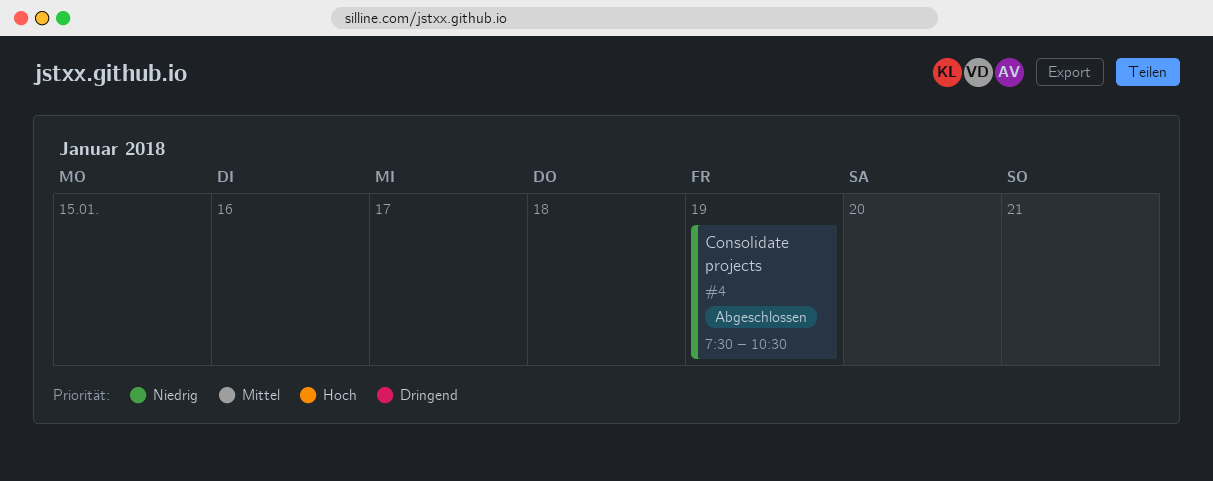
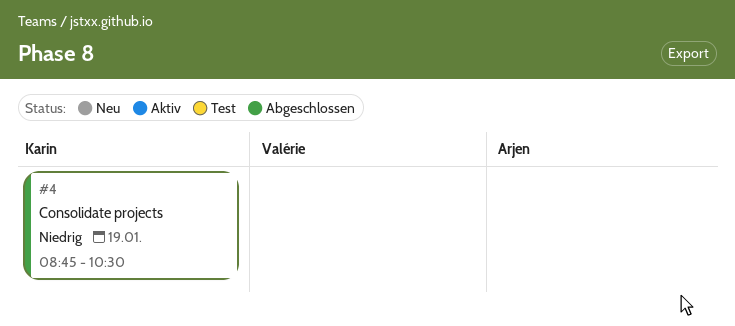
#4, begins: 07:30 -> 08:45

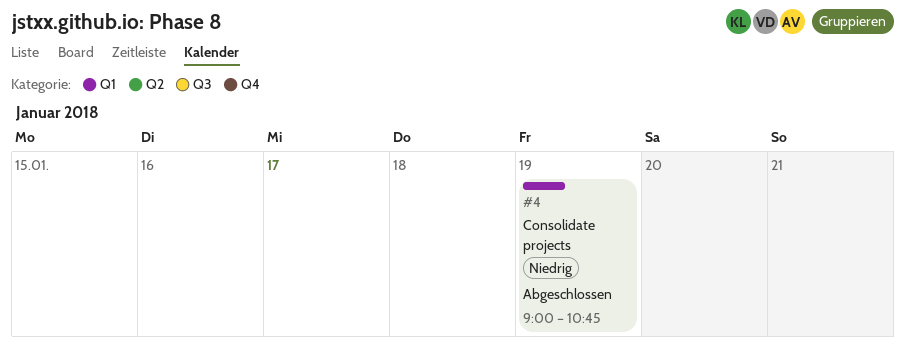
#4, begins: 08:45 -> 09:00
#4, ends: 10:30 -> 10:45

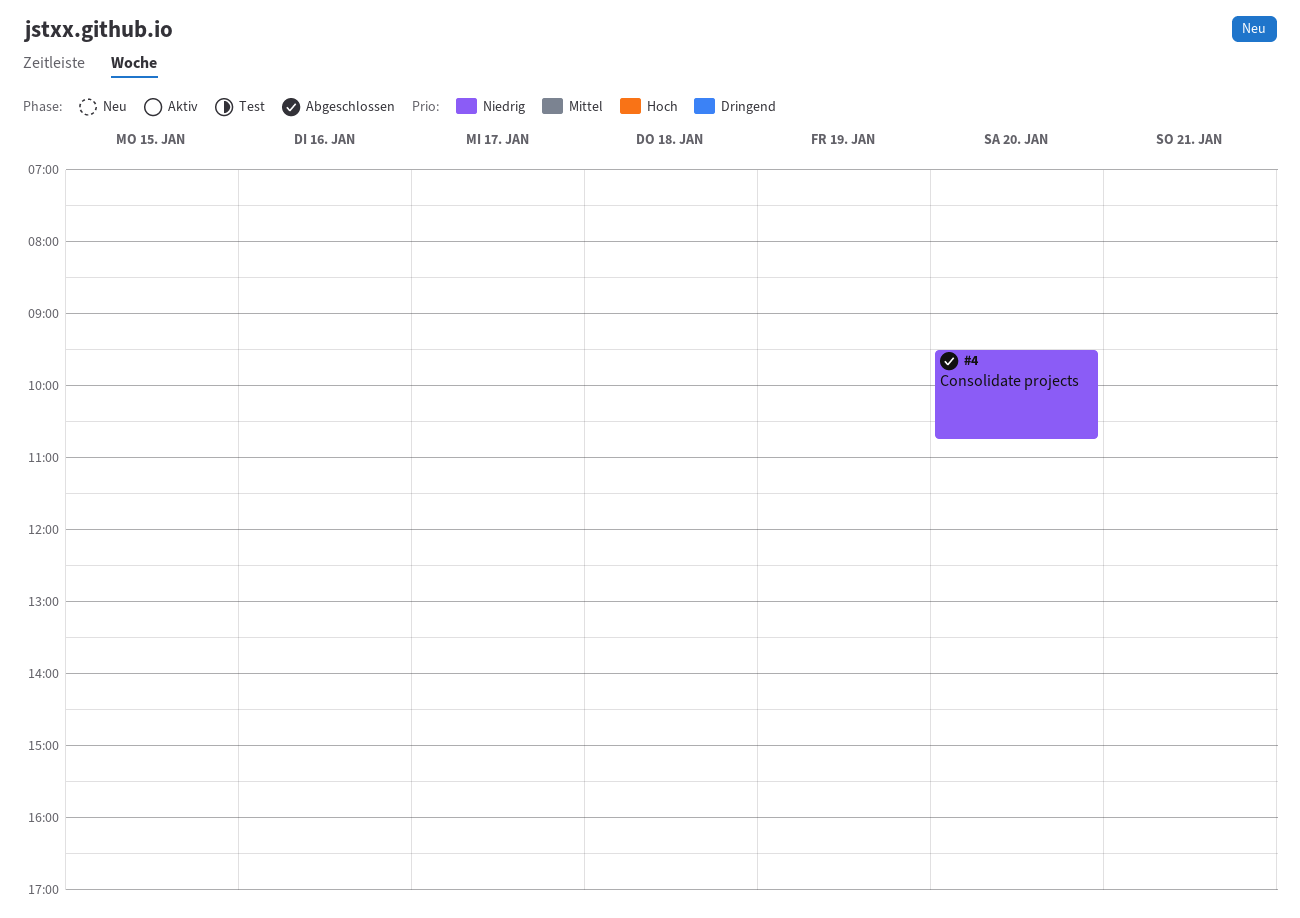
#4, day: Jan 19 -> Jan 20
#4, begins: 09:00 -> 09:30

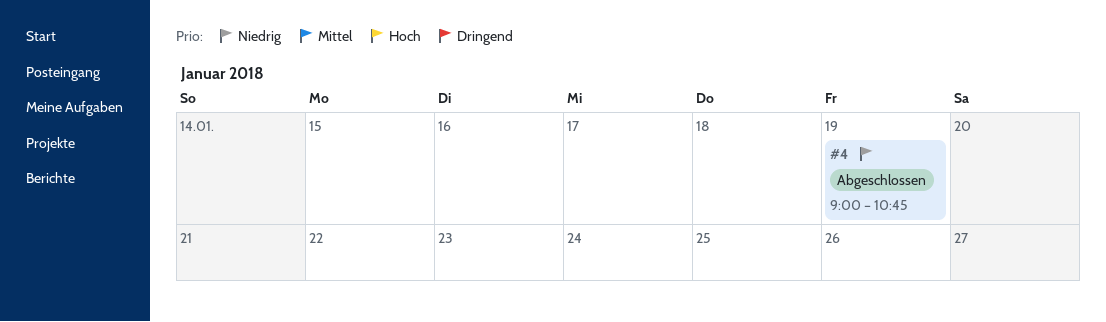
#4, day: Jan 20 -> Jan 19
#4, begins: 09:30 -> 09:00

